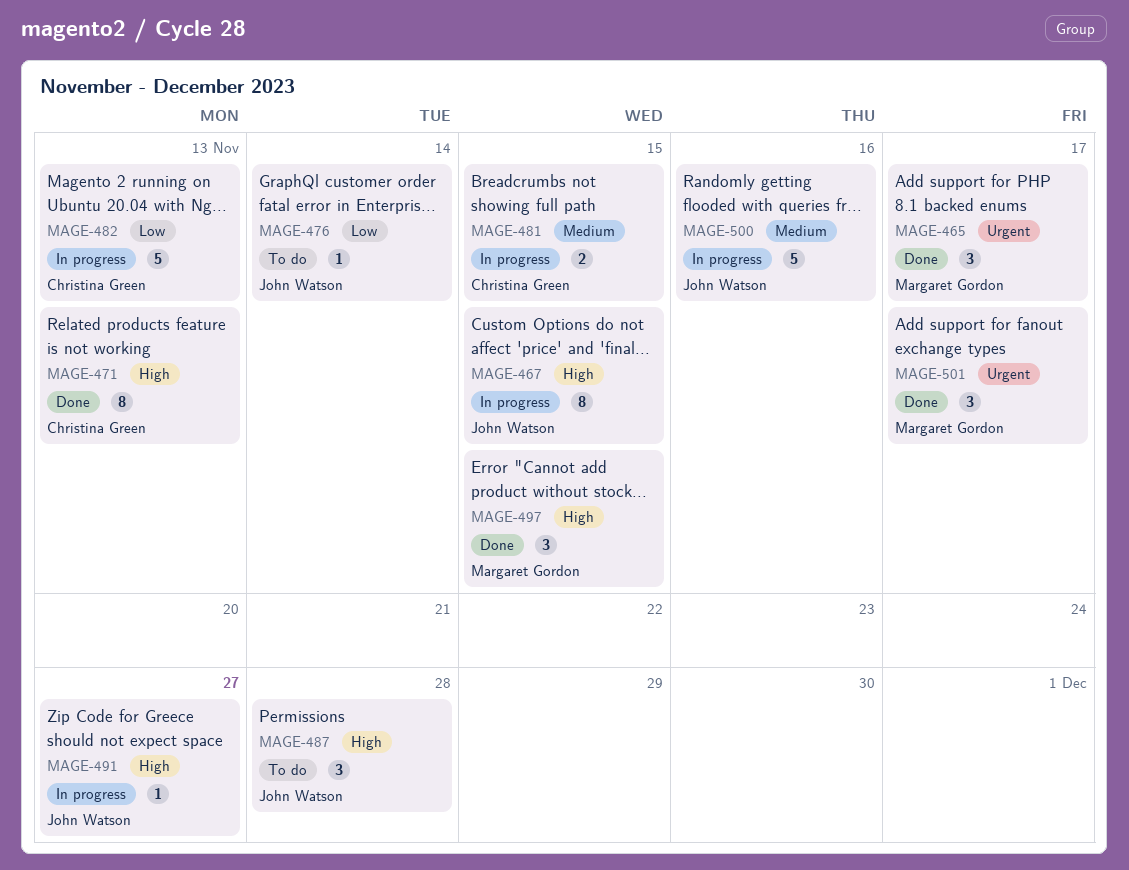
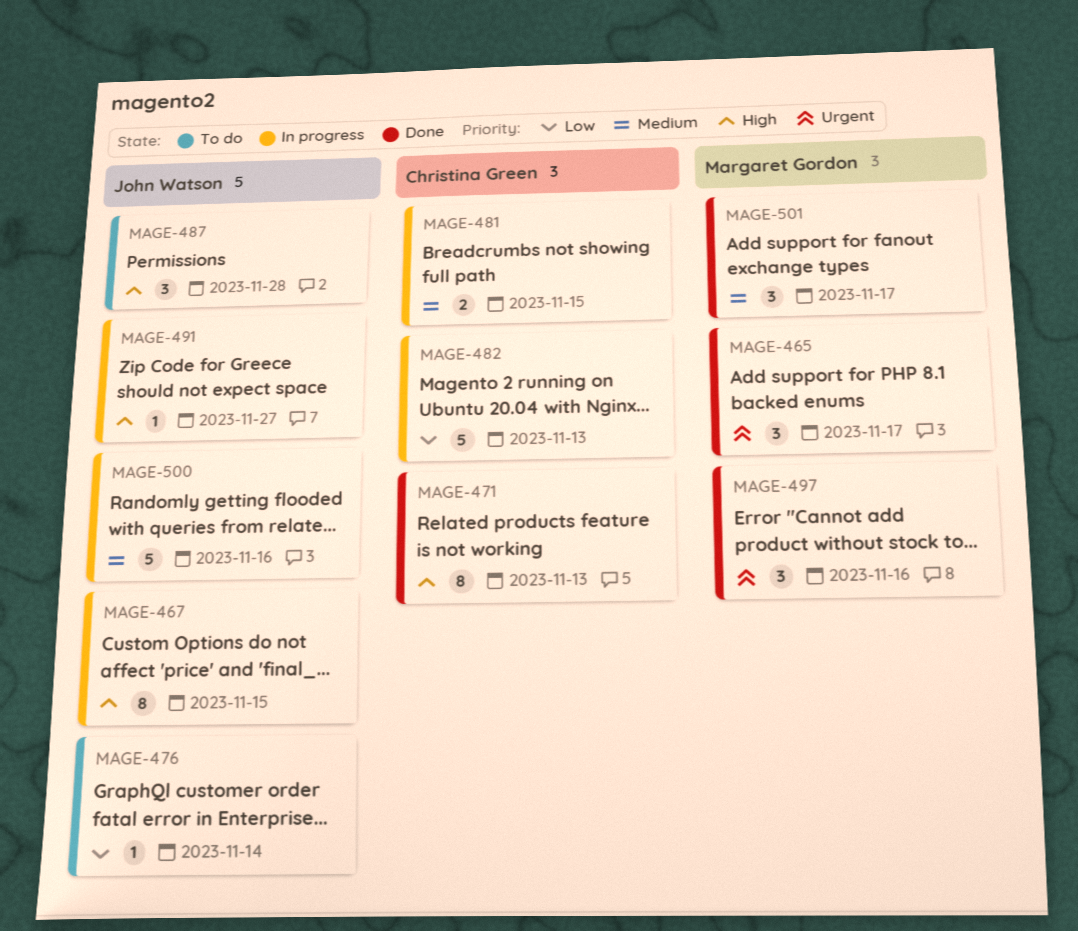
MAGE-497, priority: High -> Urgent
MAGE-497, due: Nov 15 -> Nov 16
MAGE-501, priority: Urgent -> Medium

